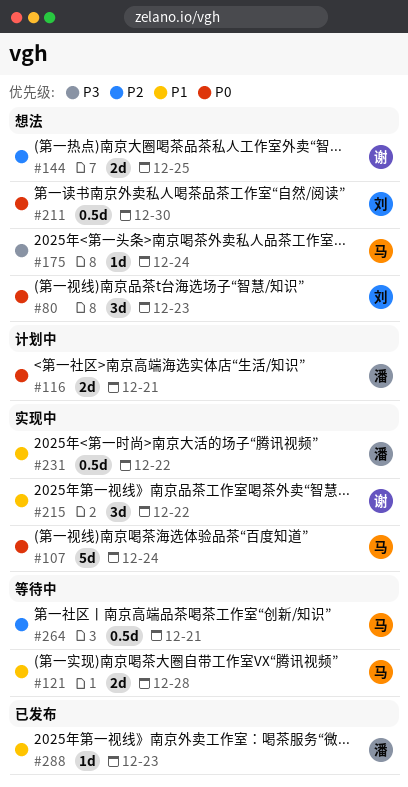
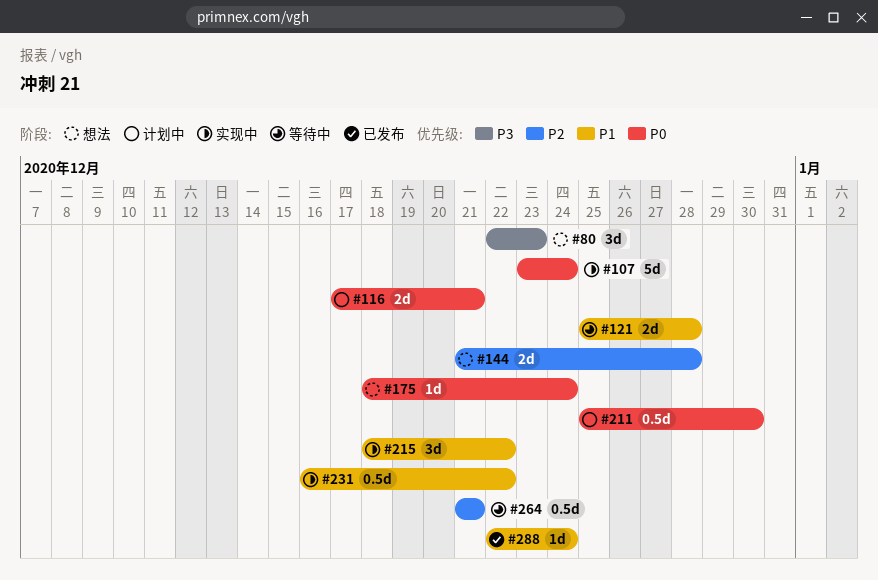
#80, priority: P0 -> P3
#144, due: Dec 25 -> Dec 28
#175, priority: P3 -> P0
#211, status: 想法 -> 计划中
#288, due: Dec 23 -> Dec 24

